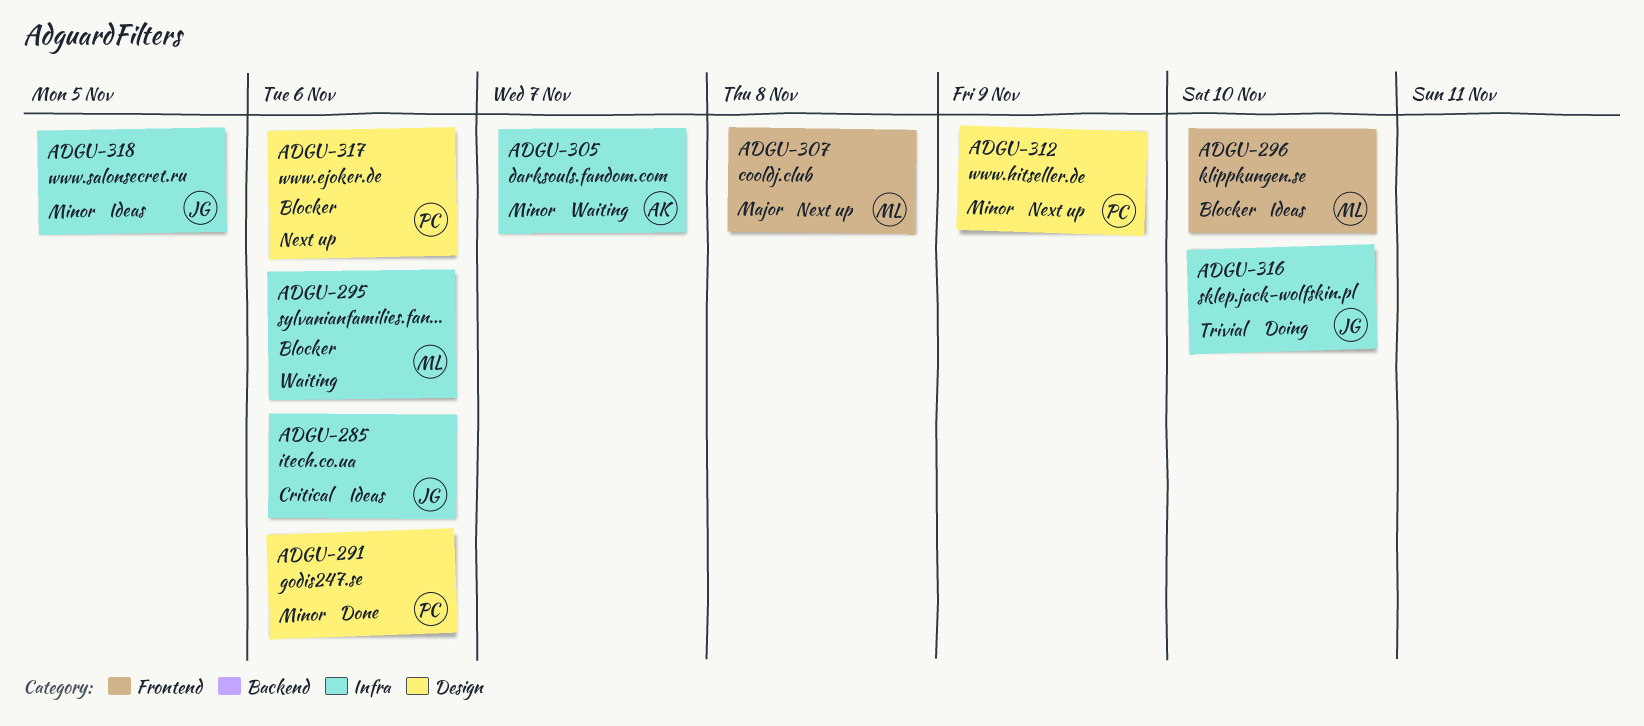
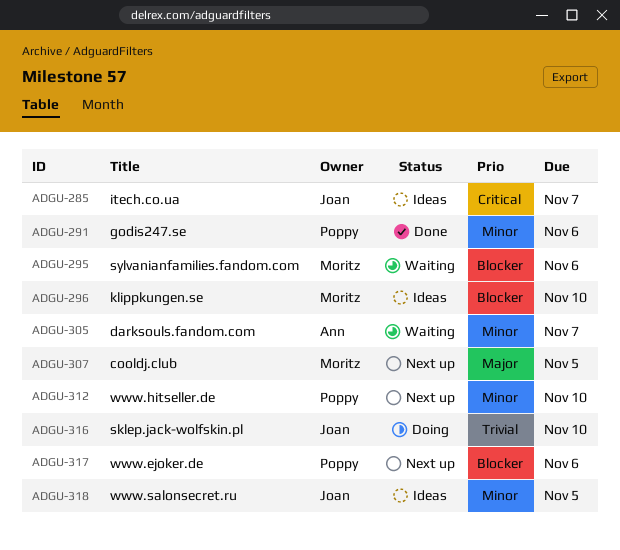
ADGU-285, due: Nov 6 -> Nov 7
ADGU-307, due: Nov 8 -> Nov 5
ADGU-312, due: Nov 9 -> Nov 10

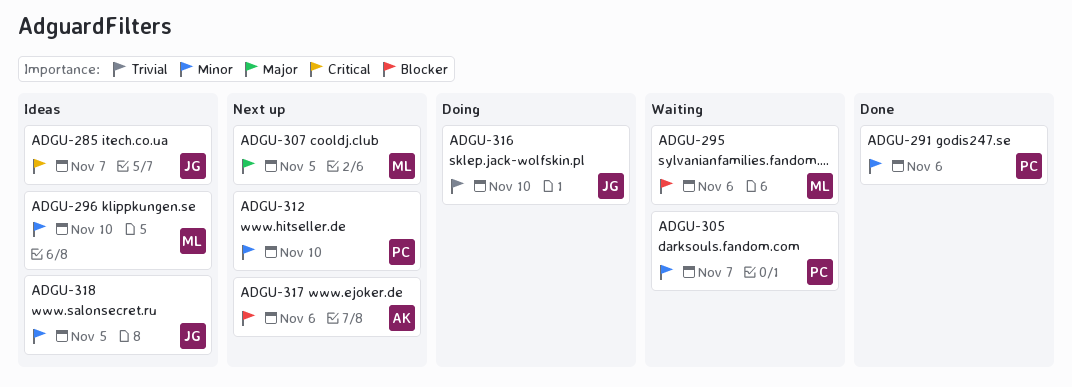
ADGU-296, priority: Blocker -> Minor
ADGU-305, owner: Ann -> Poppy
ADGU-317, owner: Poppy -> Ann

